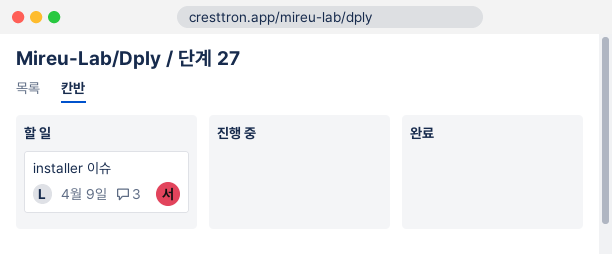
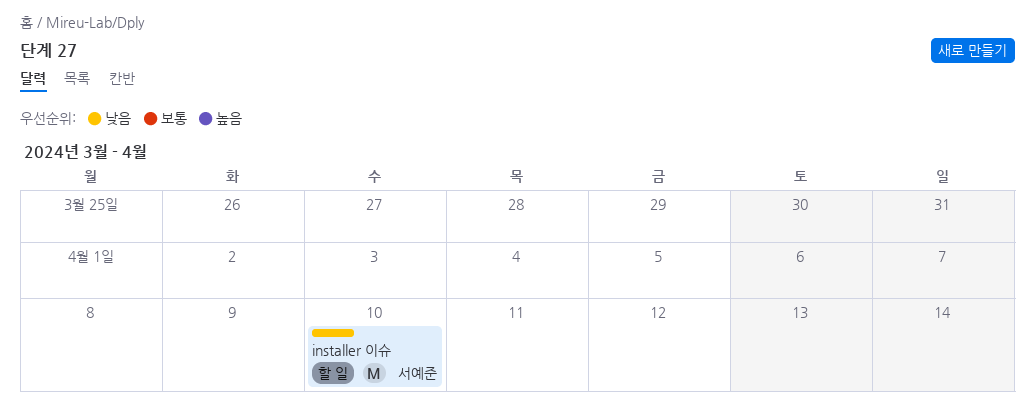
installer 이슈, estimate: L -> M
installer 이슈, due: Apr 9 -> Apr 10

